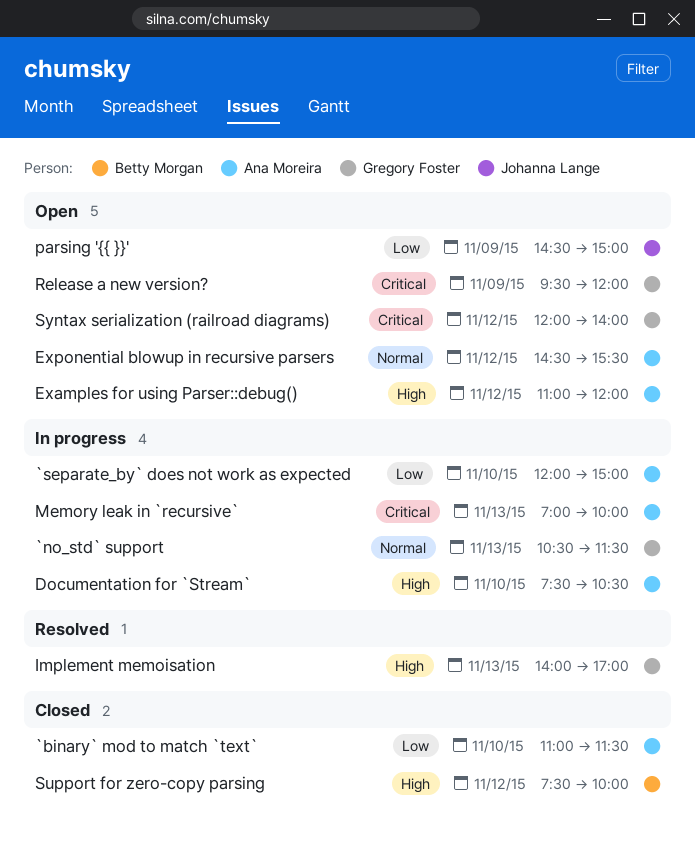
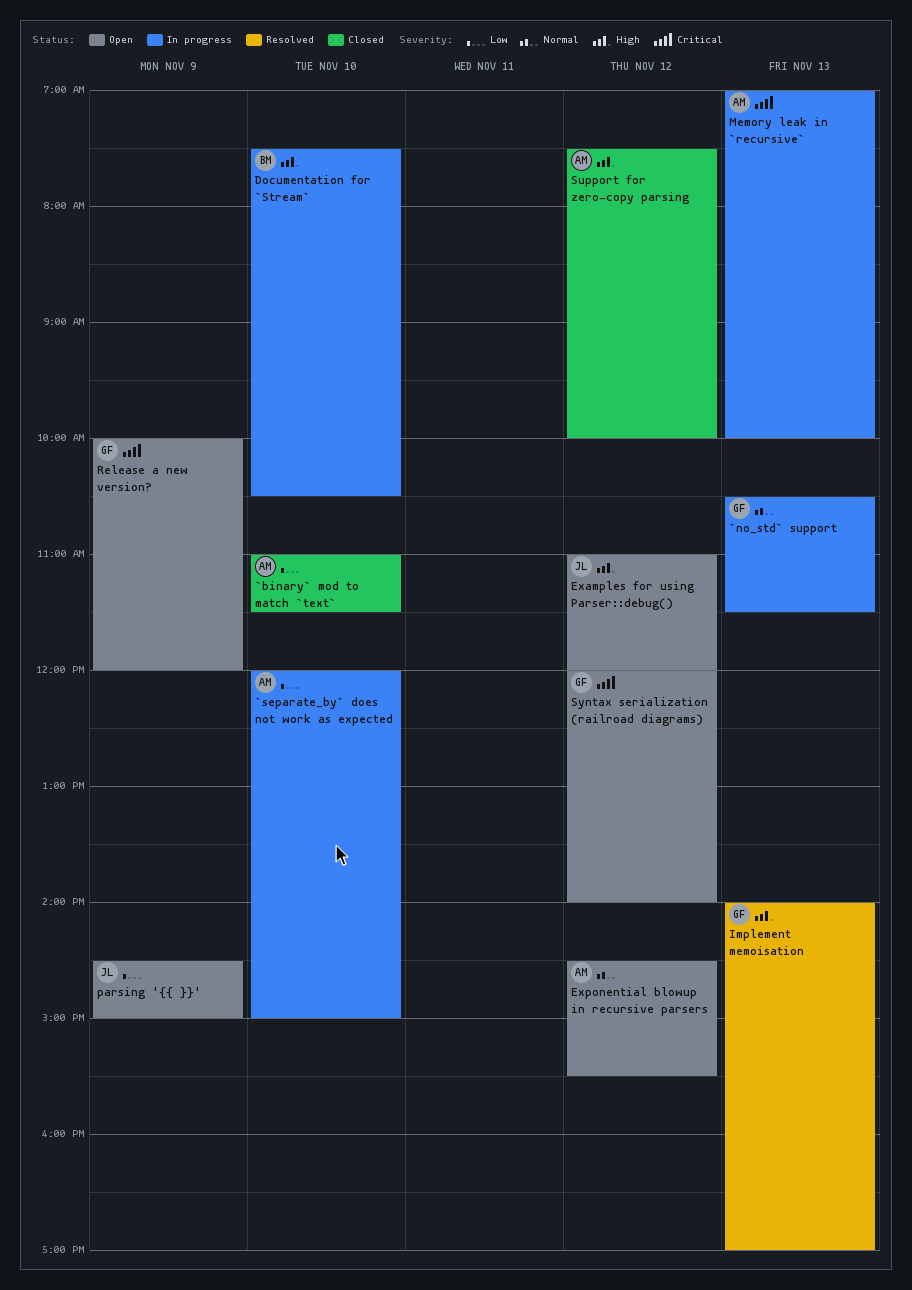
Documentation for `Stream`, owner: Ana Moreira -> Betty Morgan
Examples for using Parser::debug(), owner: Ana Moreira -> Johanna Lange
Release a new version?, begins: 09:30 -> 10:00
Support for zero-copy parsing, owner: Betty Morgan -> Ana Moreira

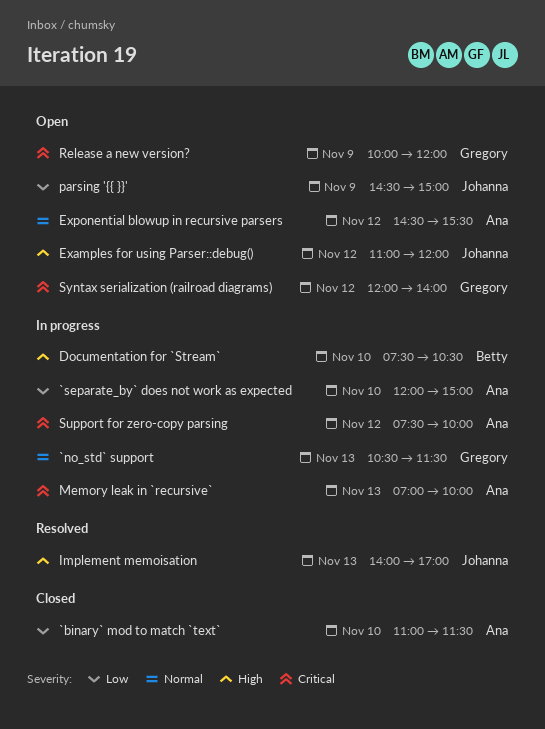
Implement memoisation, owner: Gregory -> Johanna
Support for zero-copy parsing, status: Closed -> In progress
Support for zero-copy parsing, priority: High -> Critical

